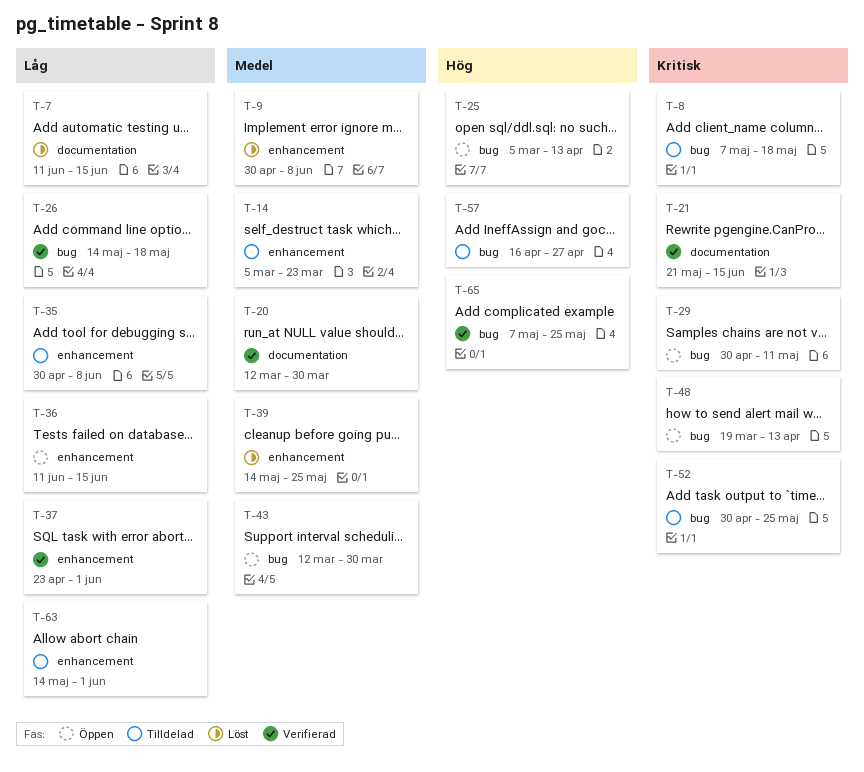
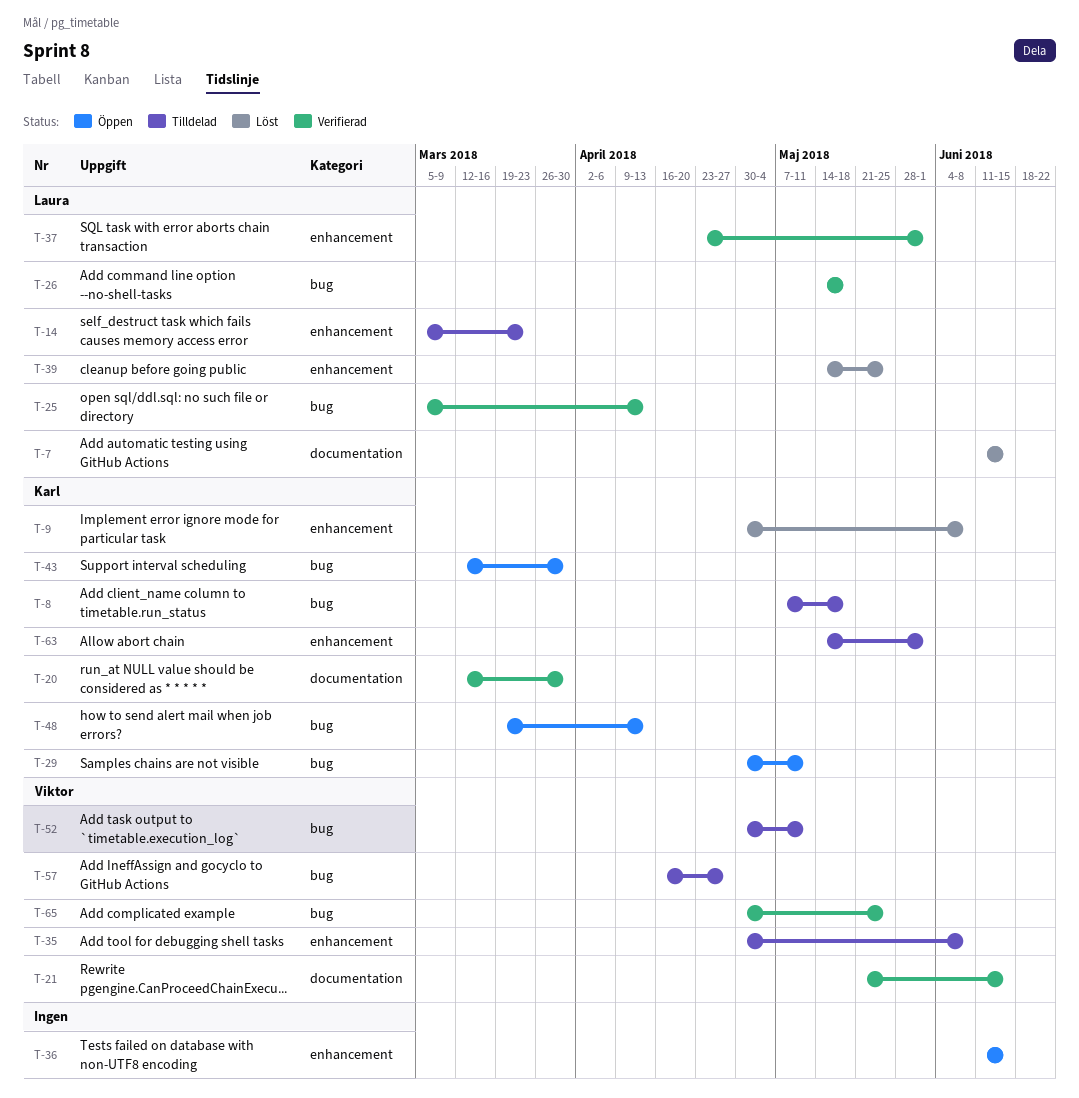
T-25, status: Öppen -> Verifierad
T-52, due: May 25 -> May 11
T-65, start: May 7 -> Apr 30

